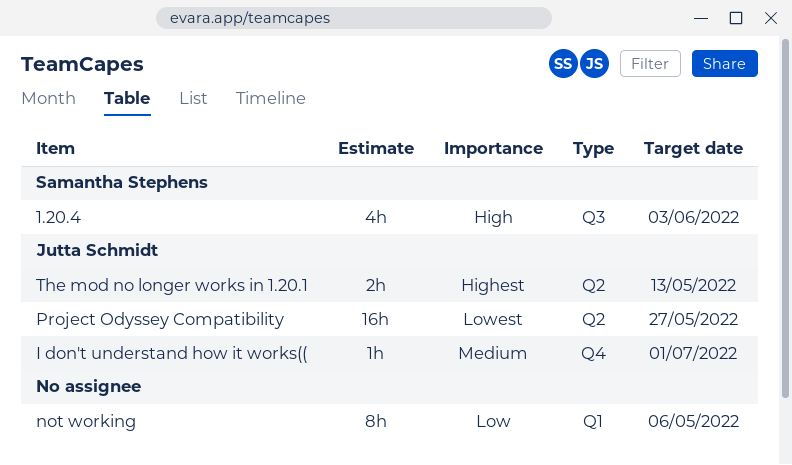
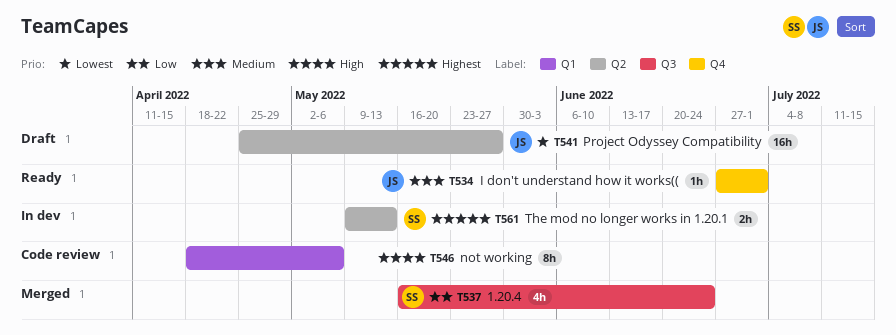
1.20.4, priority: High -> Low
1.20.4, due: Jun 3 -> Jun 24
not working, priority: Low -> High
The mod no longer works in 1.20.1, owner: Jutta Schmidt -> Samantha Stephens

